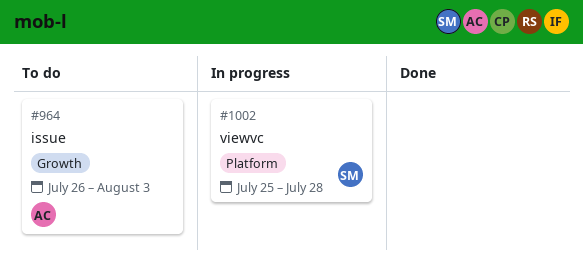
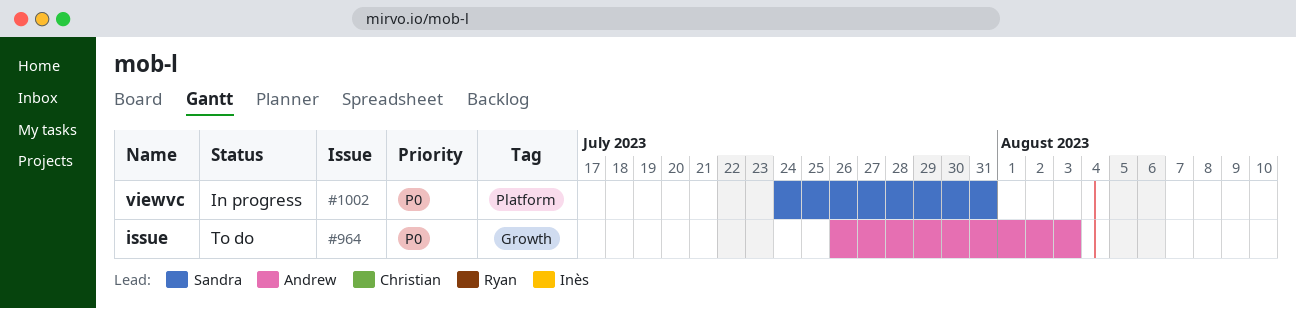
#1002, start: Jul 25 -> Jul 24
#1002, due: Jul 28 -> Jul 31

